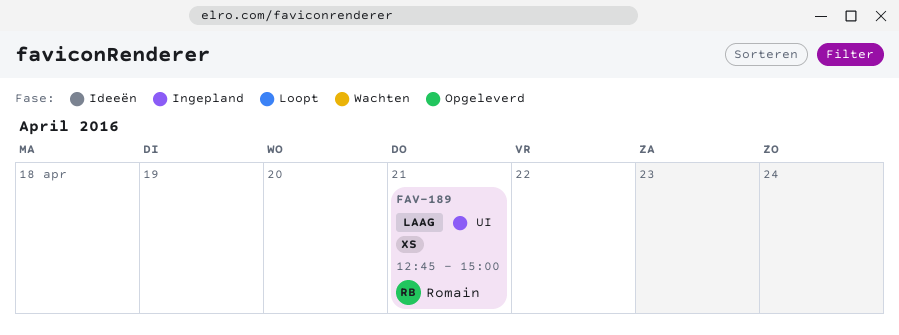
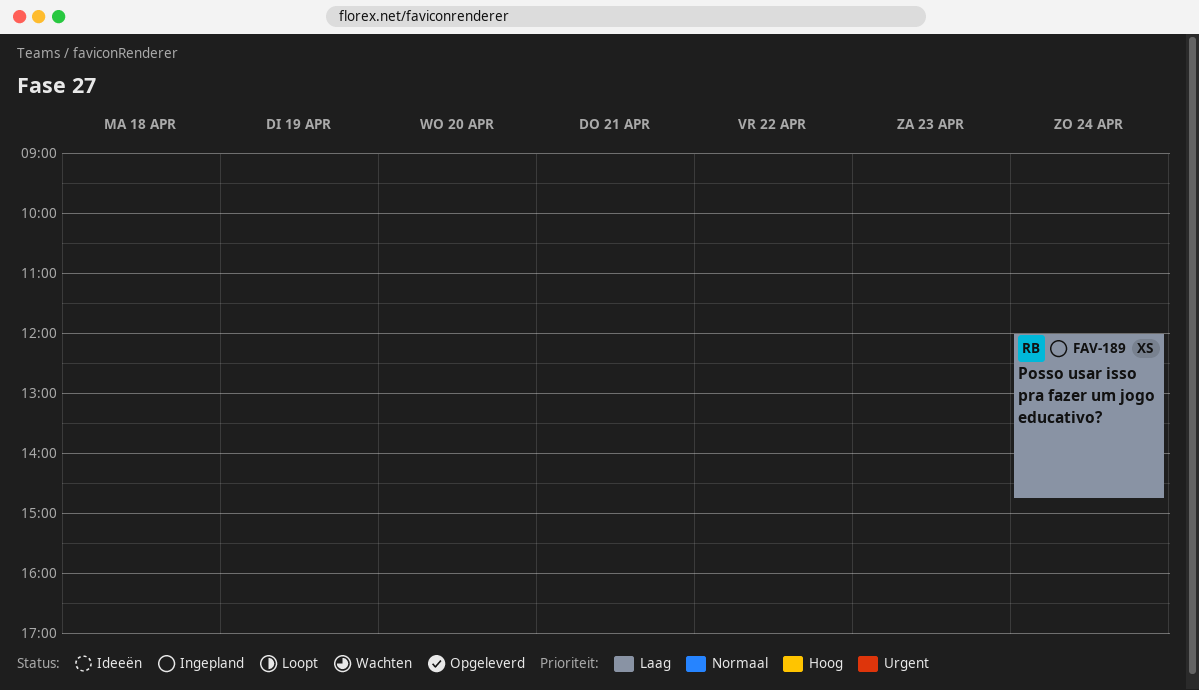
FAV-189, day: Apr 21 -> Apr 24
FAV-189, begins: 12:45 -> 12:00
FAV-189, ends: 15:00 -> 14:45

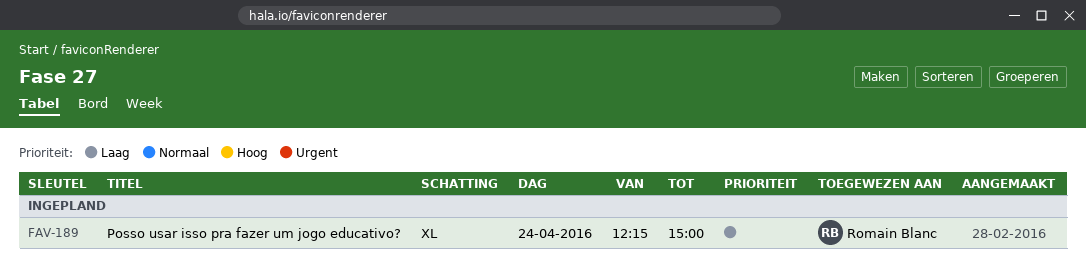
FAV-189, estimate: XS -> XL
FAV-189, begins: 12:00 -> 12:15
FAV-189, ends: 14:45 -> 15:00

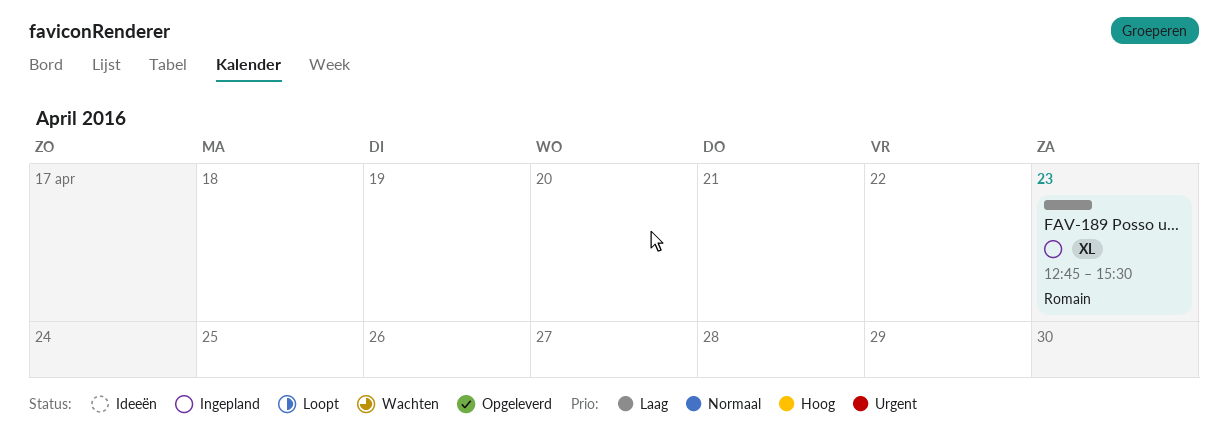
FAV-189, day: Apr 24 -> Apr 23
FAV-189, begins: 12:15 -> 12:45
FAV-189, ends: 15:00 -> 15:30

